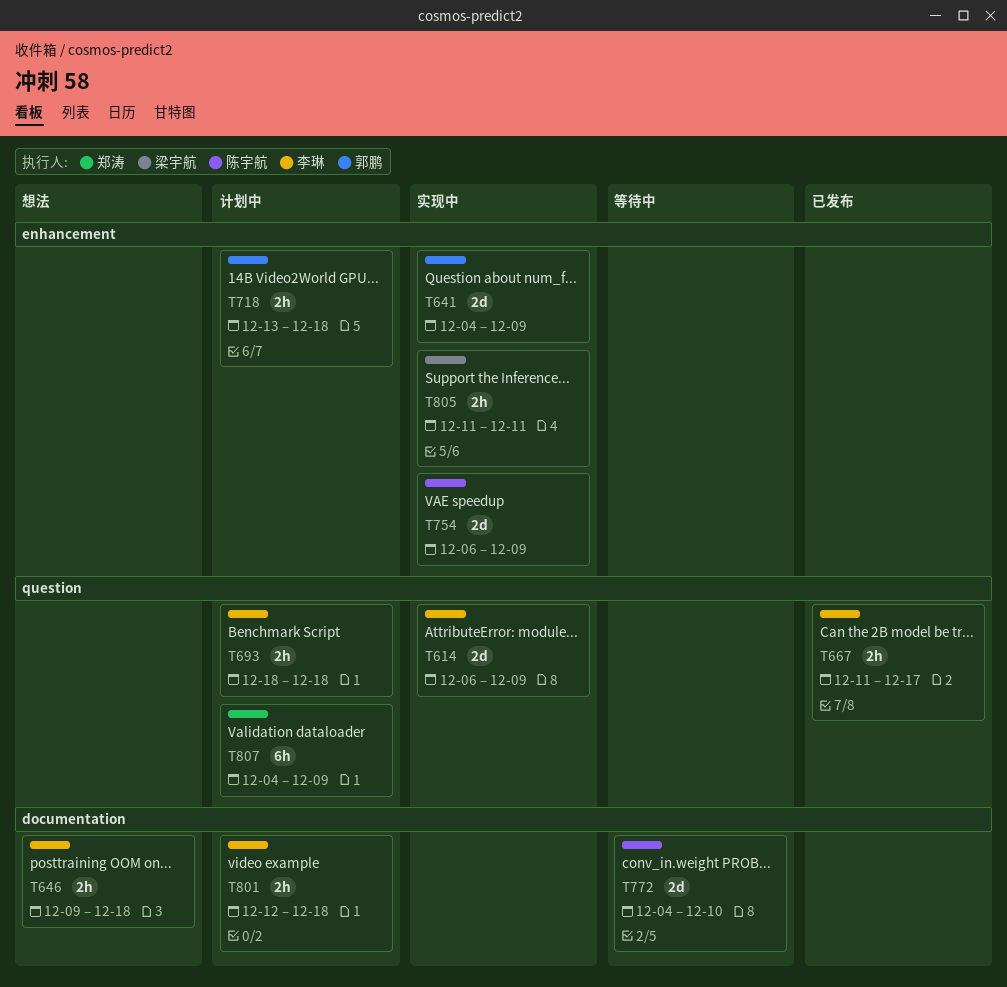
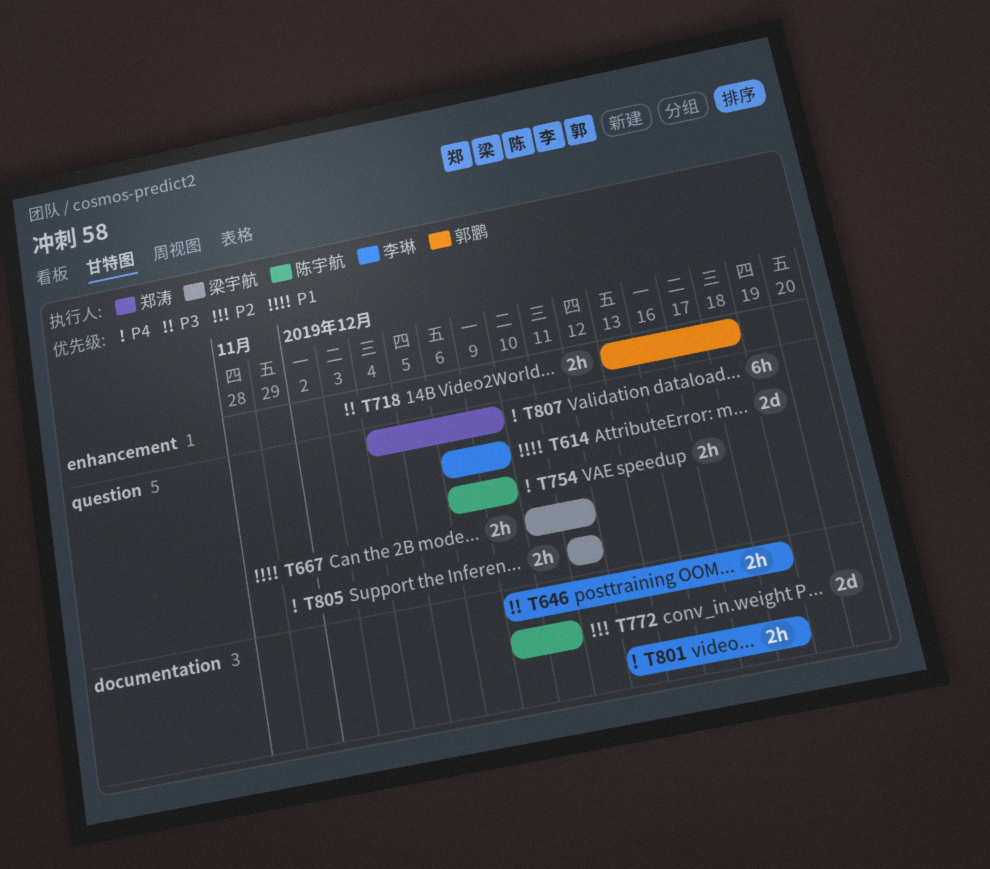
T641: present -> none
T667, owner: 李琳 -> 梁宇航
T667, start: Dec 11 -> Dec 10
T667, due: Dec 17 -> Dec 11
T693: present -> none
T754, label: enhancement -> question
T754, estimate: 2d -> 2h
T772, start: Dec 4 -> Dec 9
T805, label: enhancement -> question

